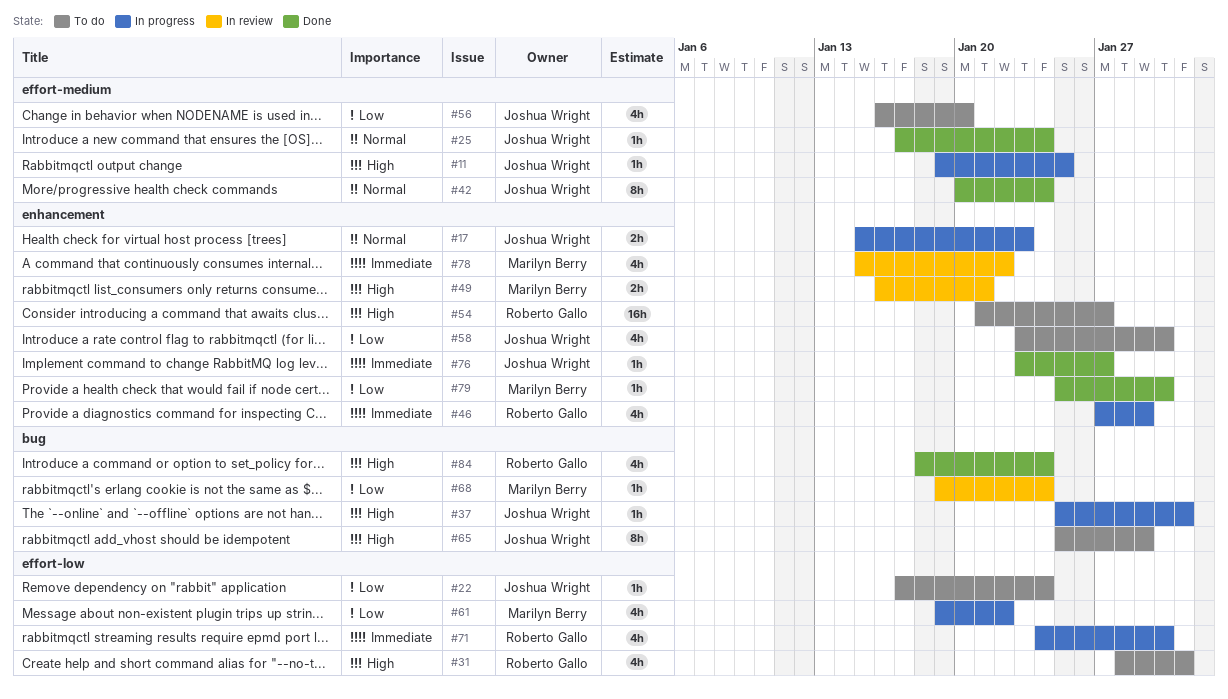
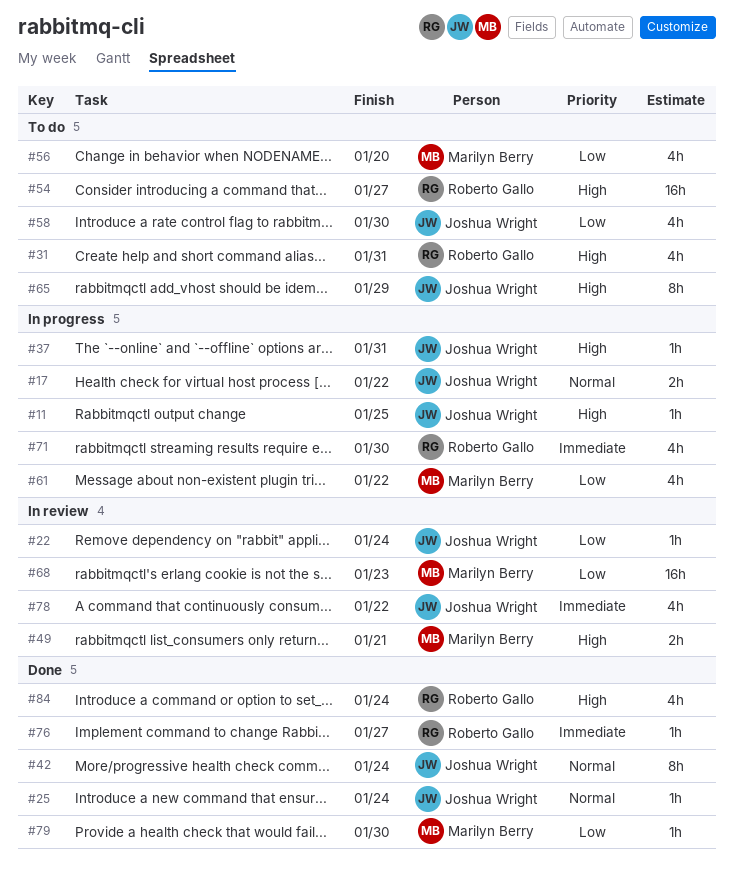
#17, due: Jan 23 -> Jan 22
#22, status: To do -> In review
#46: present -> none
#56, owner: Joshua Wright -> Marilyn Berry
#68, estimate: 1h -> 16h
#68, due: Jan 24 -> Jan 23
#76, owner: Joshua Wright -> Roberto Gallo
#78, owner: Marilyn Berry -> Joshua Wright

